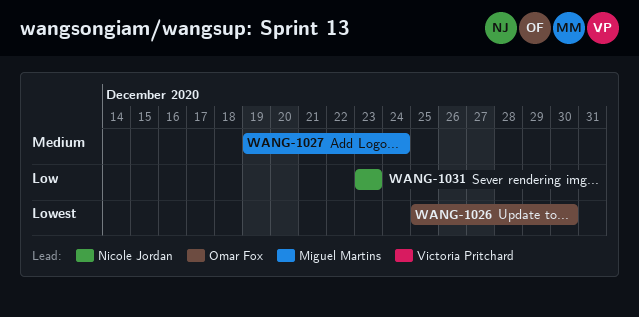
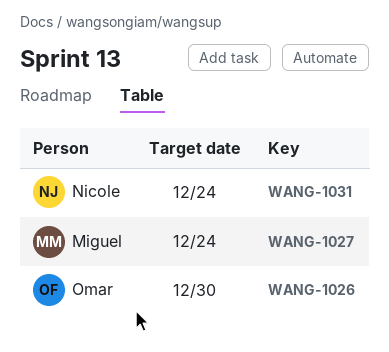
WANG-1031, due: Dec 23 -> Dec 24

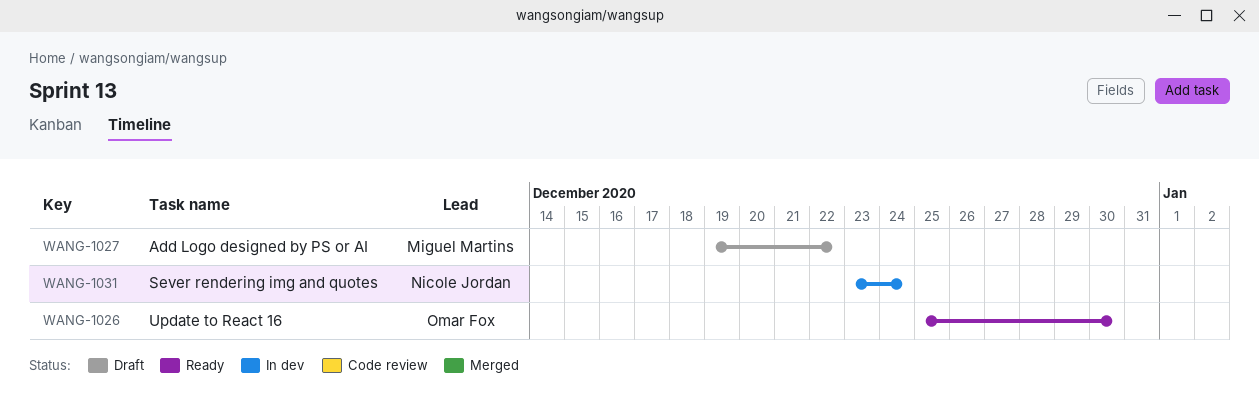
WANG-1027, due: Dec 24 -> Dec 22

